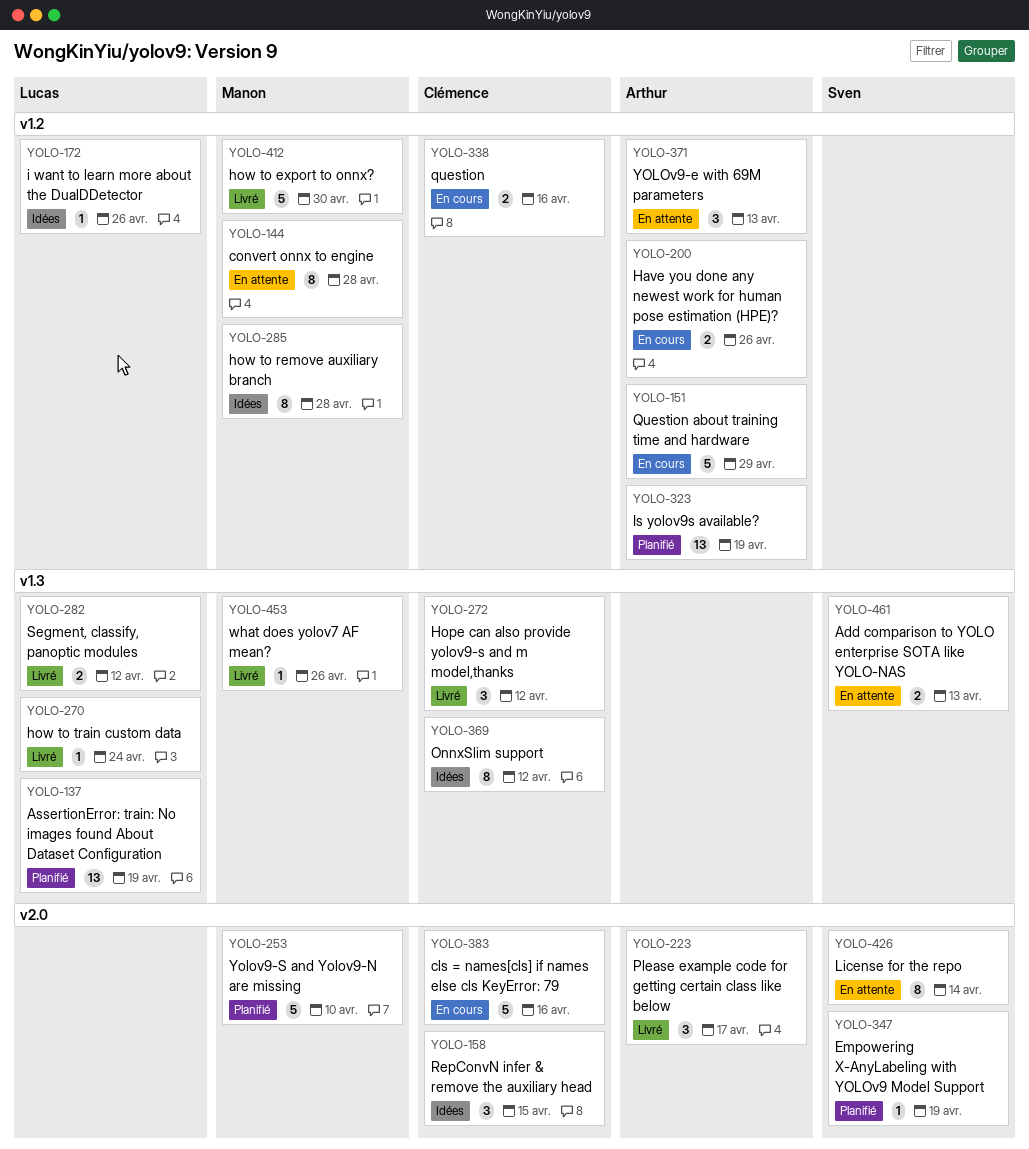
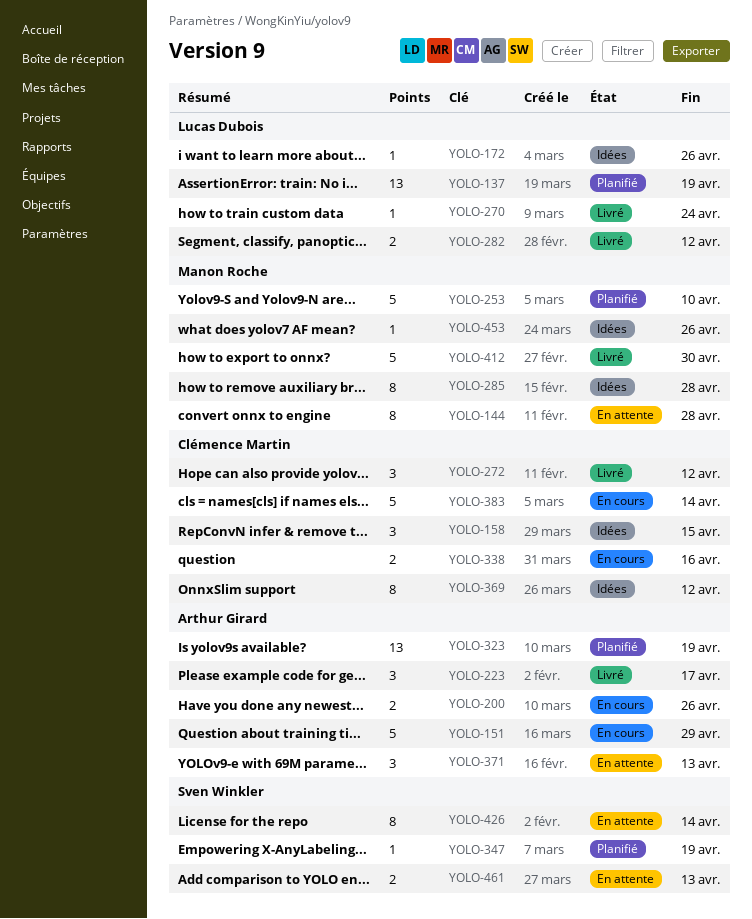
YOLO-383, due: Apr 16 -> Apr 14
YOLO-453, status: Livré -> Idées

